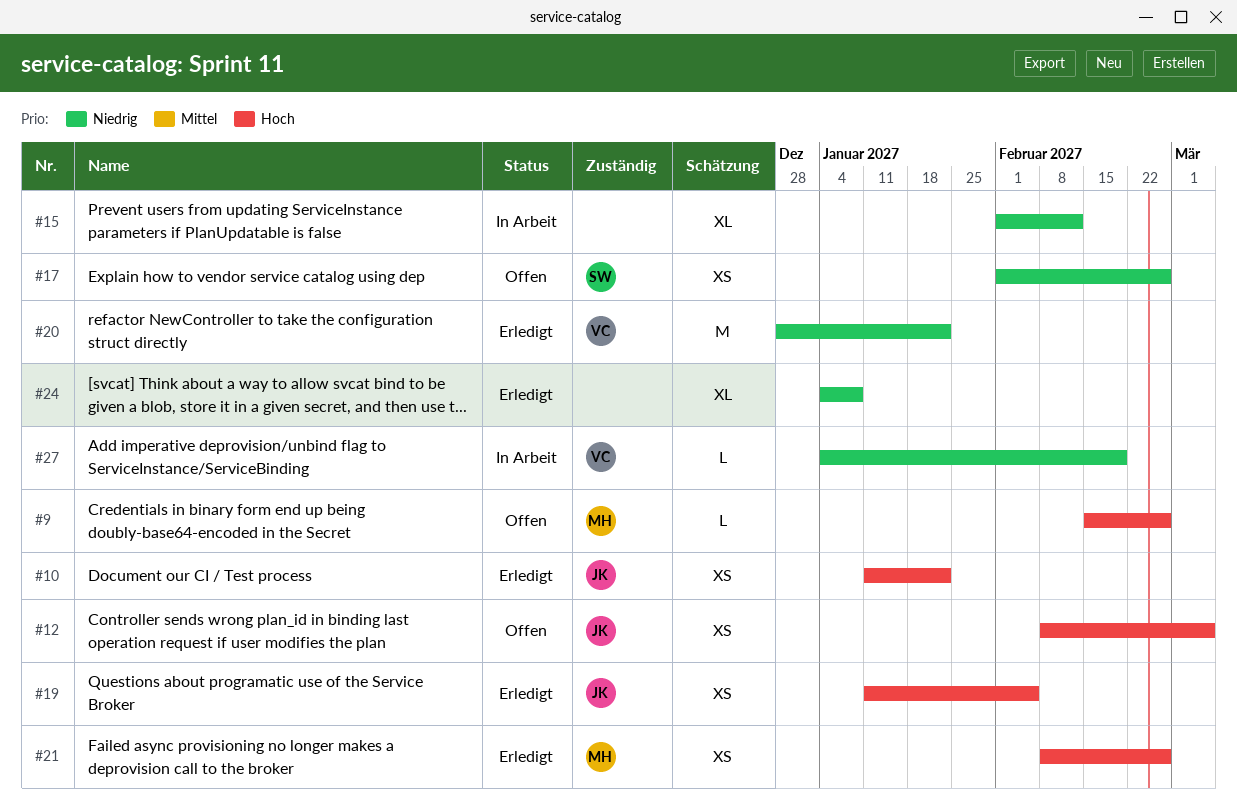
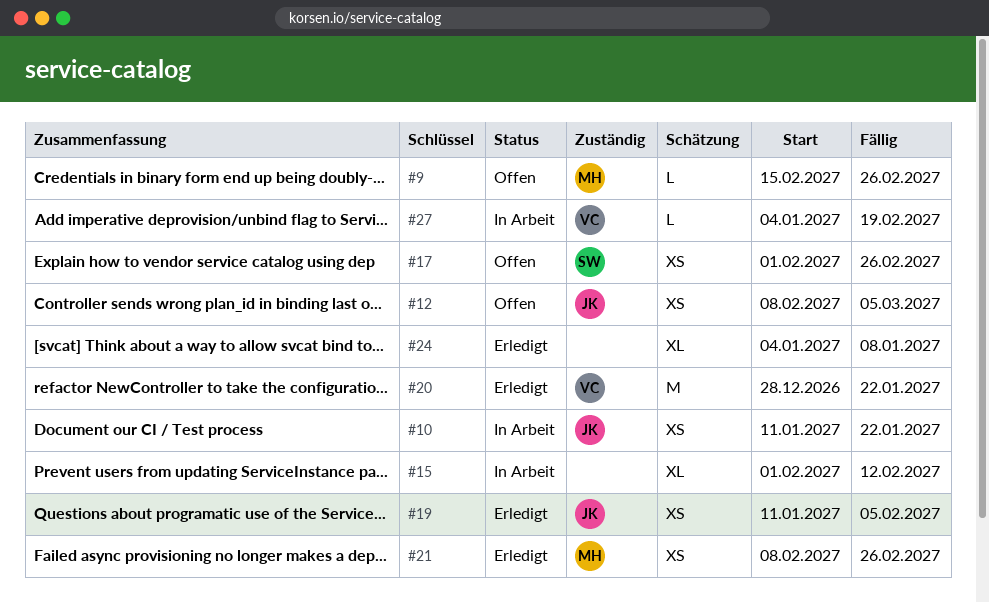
#10, status: Erledigt -> In Arbeit

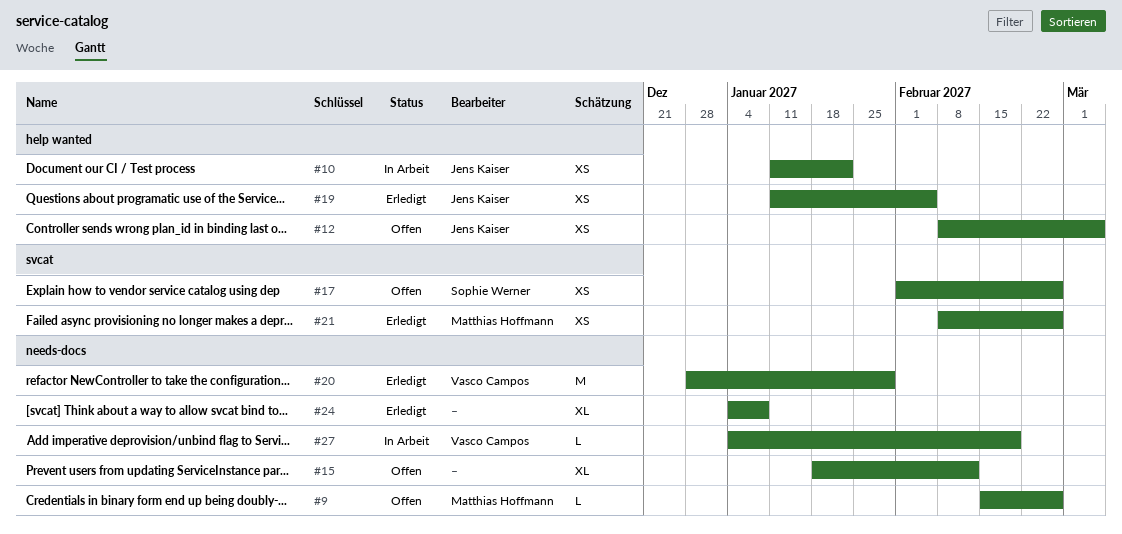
#15, status: In Arbeit -> Offen
#15, start: Feb 1 -> Jan 18
#20, due: Jan 22 -> Jan 29

